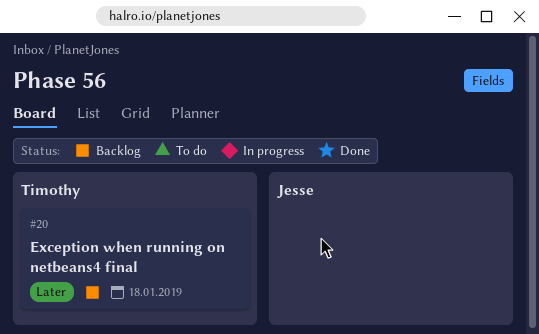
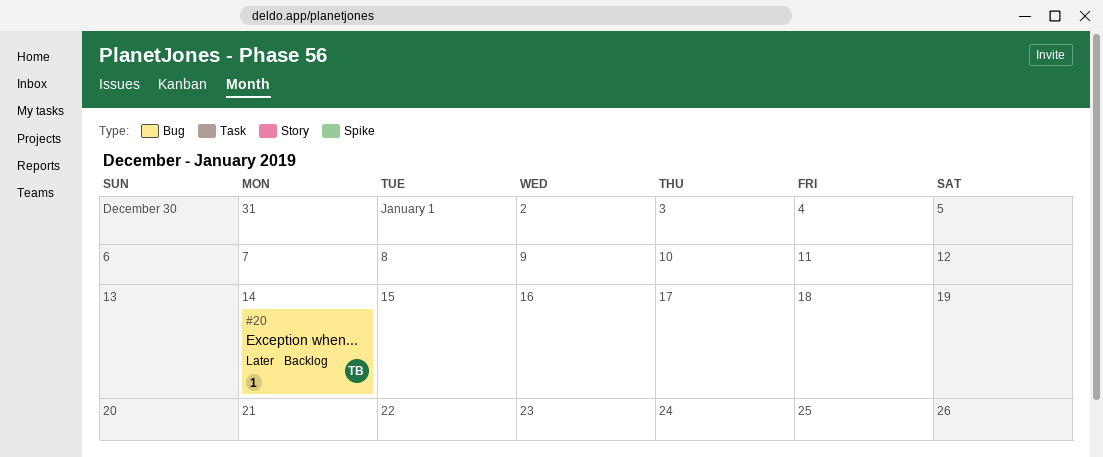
#20, due: Jan 18 -> Jan 14

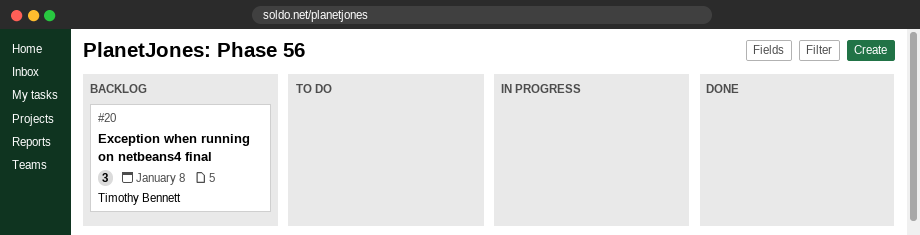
#20, estimate: 1 -> 3
#20, due: Jan 14 -> Jan 8

